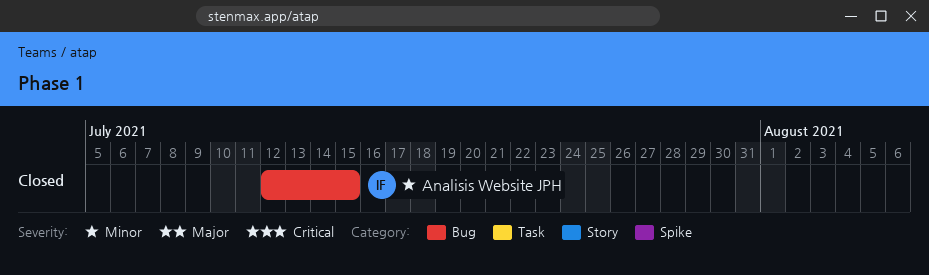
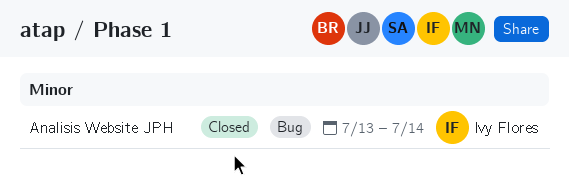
Analisis Website JPH, start: Jul 12 -> Jul 13
Analisis Website JPH, due: Jul 15 -> Jul 14

